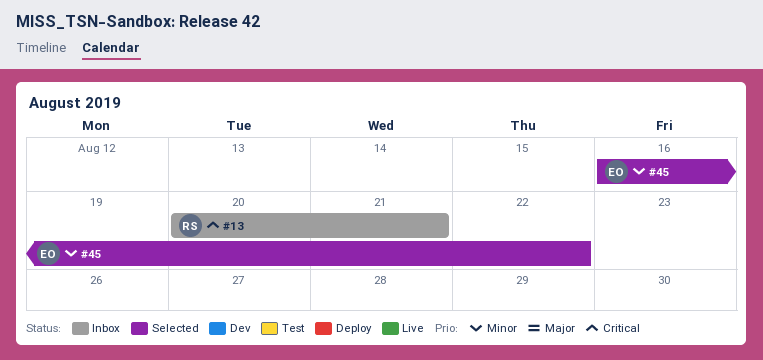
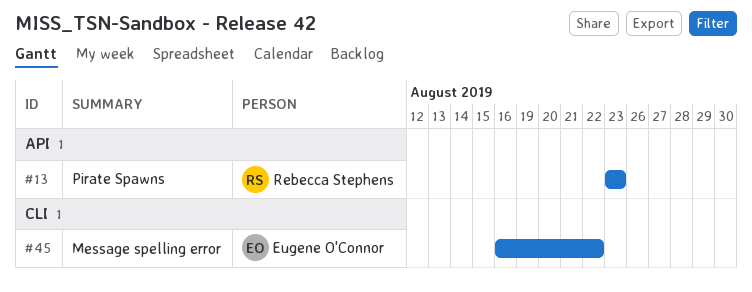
#13, start: Aug 20 -> Aug 23
#13, due: Aug 21 -> Aug 23

